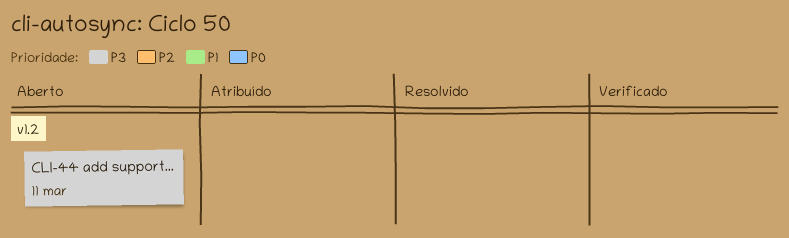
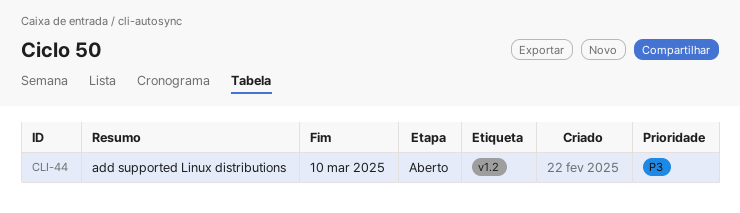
CLI-44, due: Mar 11 -> Mar 10

